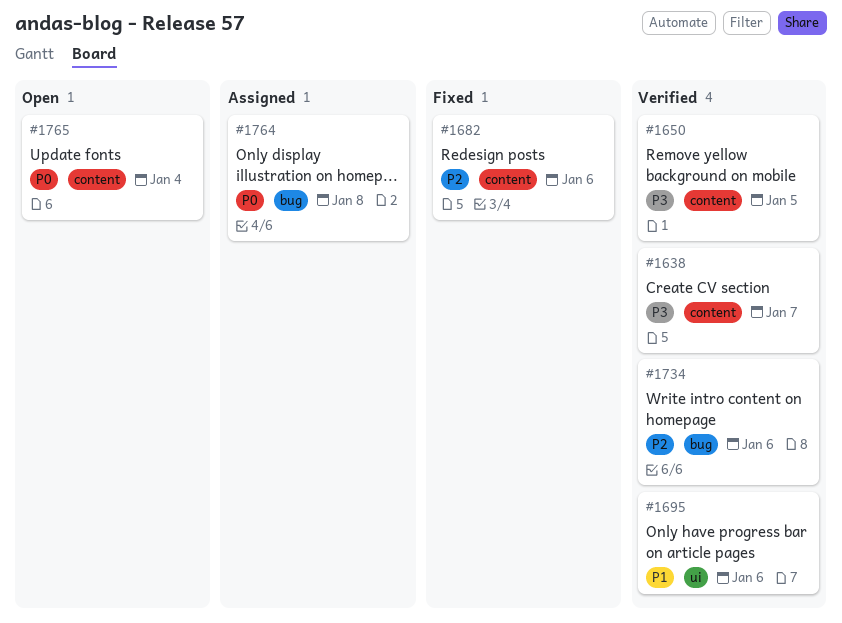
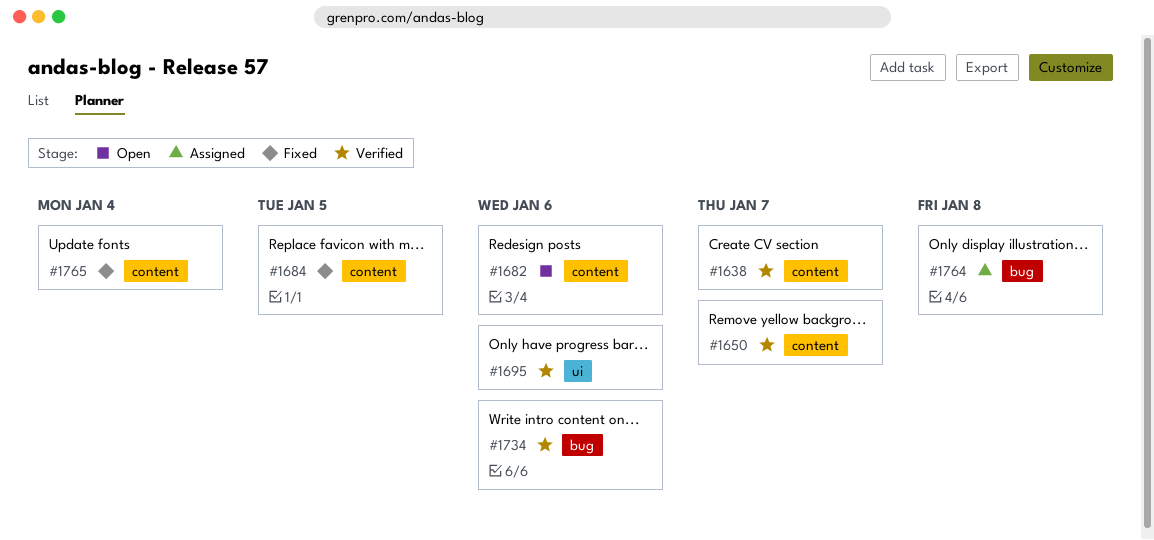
#1650, due: Jan 5 -> Jan 7
#1682, status: Fixed -> Open
#1684: none -> present
#1765, status: Open -> Fixed

